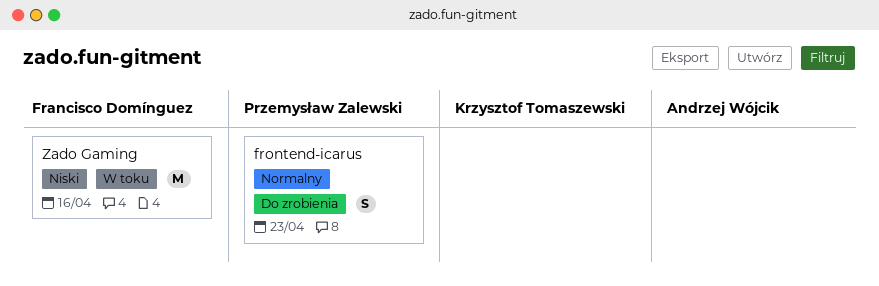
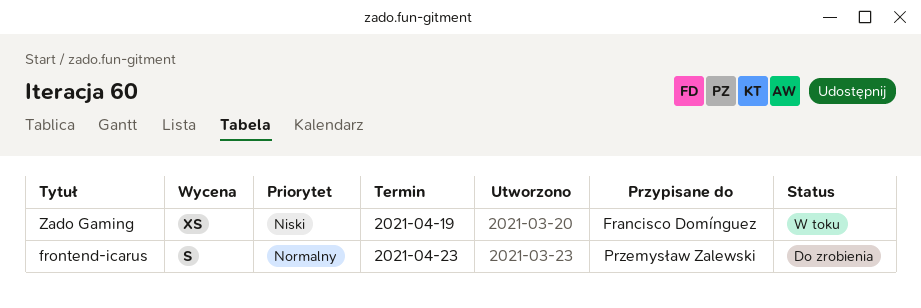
Zado Gaming, estimate: M -> XS
Zado Gaming, due: Apr 16 -> Apr 19

